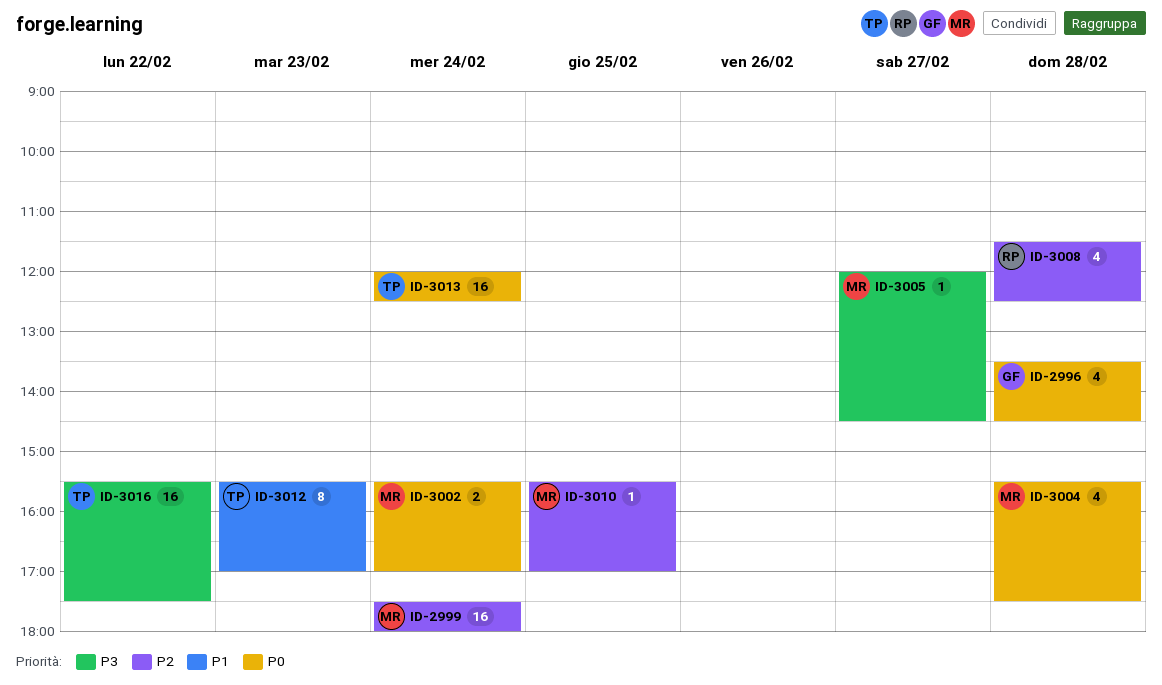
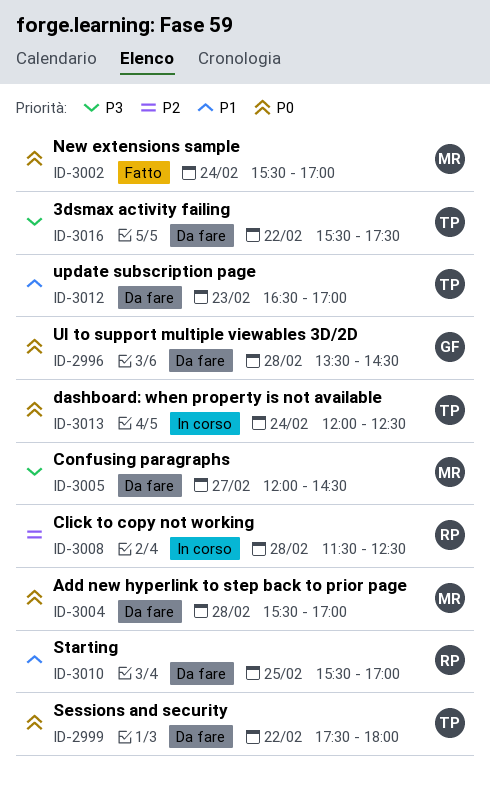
ID-2999, owner: MR -> TP
ID-2999, priority: P2 -> P0
ID-2999, day: Feb 24 -> Feb 22
ID-3004, ends: 17:30 -> 17:00
ID-3010, owner: MR -> RP
ID-3010, priority: P2 -> P1
ID-3012, begins: 15:30 -> 16:30

